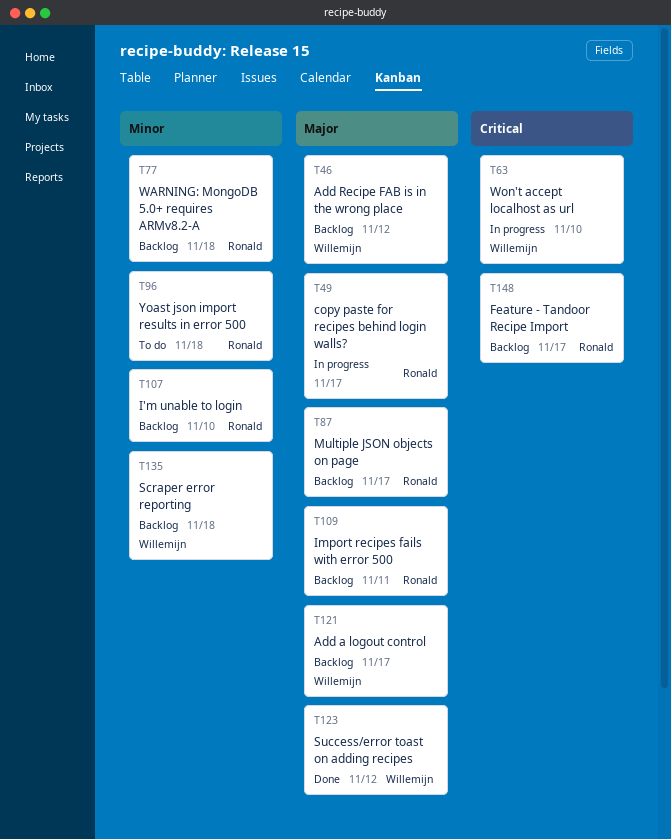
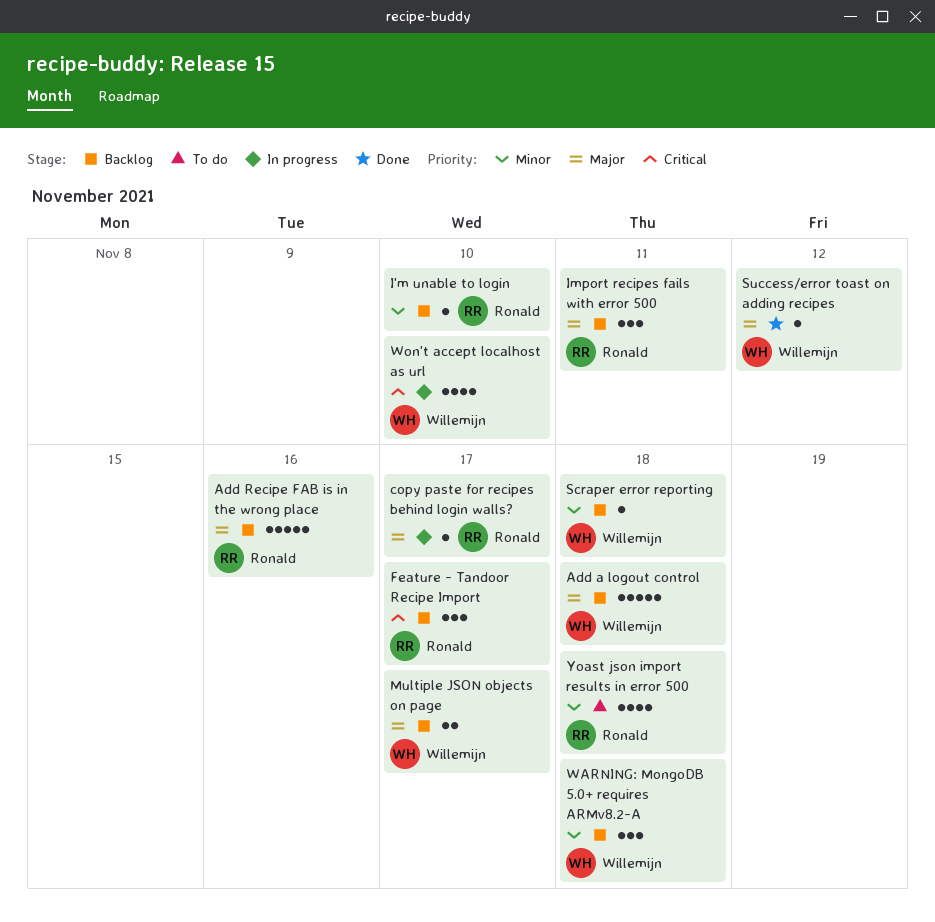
Add a logout control, due: Nov 17 -> Nov 18
Add Recipe FAB is in the wrong place, owner: Willemijn -> Ronald
Add Recipe FAB is in the wrong place, due: Nov 12 -> Nov 16
Multiple JSON objects on page, owner: Ronald -> Willemijn
WARNING: MongoDB 5.0+ requires ARMv8.2-A, owner: Ronald -> Willemijn

